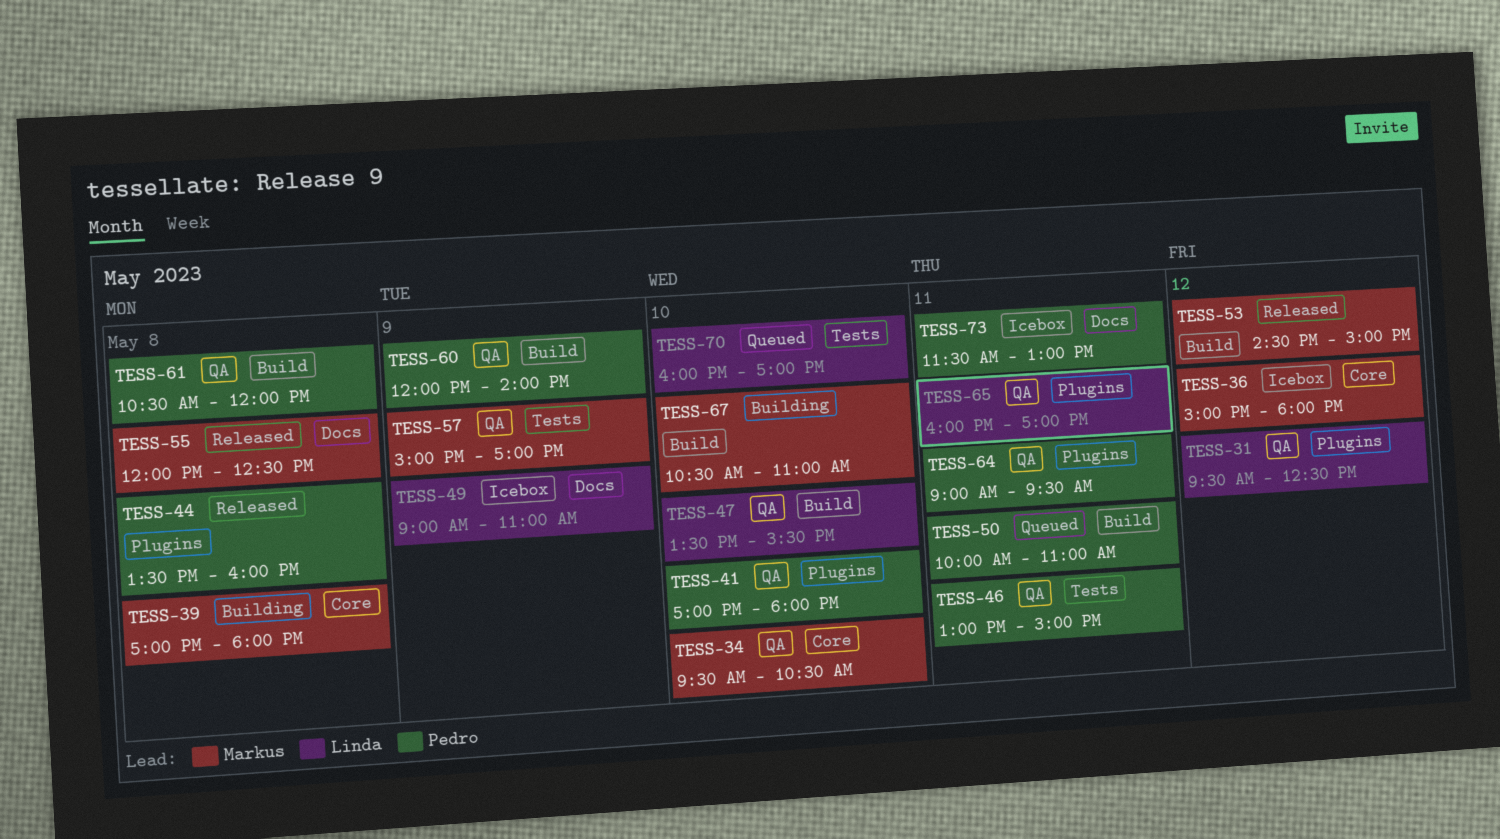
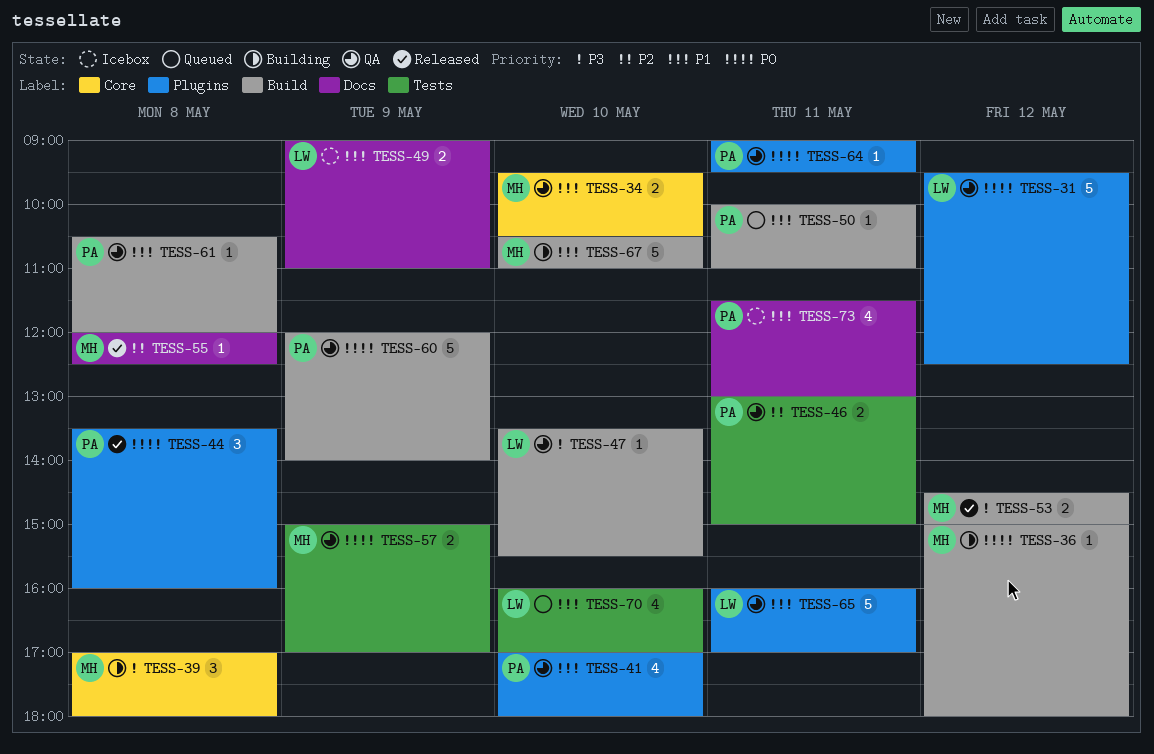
TESS-36, status: Icebox -> Building
TESS-36, label: Core -> Build

